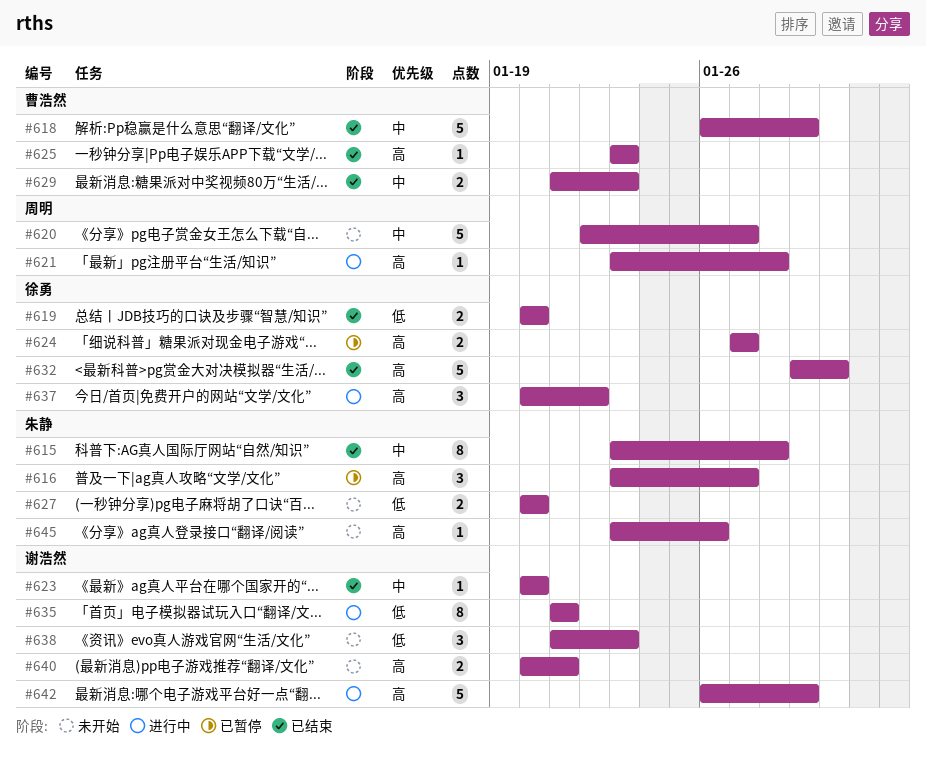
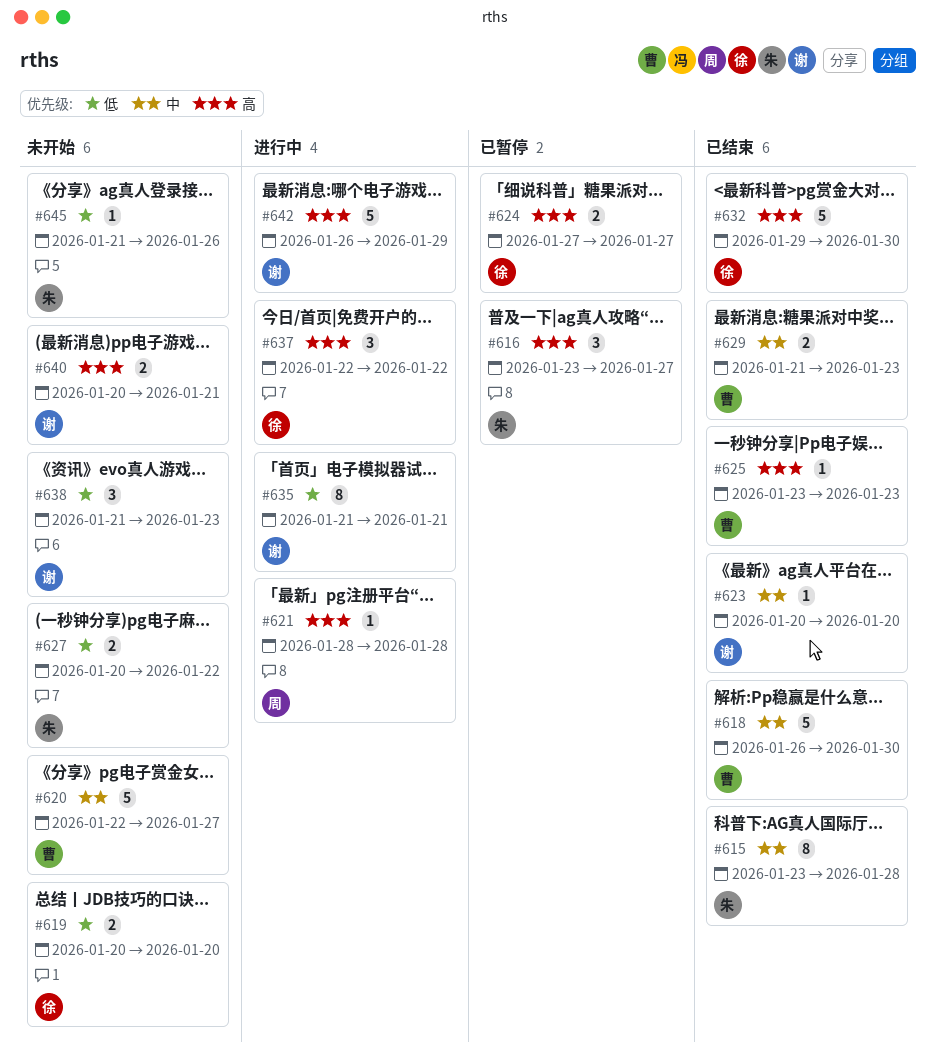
#618, due: Jan 29 -> Jan 30
#619, status: 已结束 -> 未开始
#620, owner: 周明 -> 曹浩然
#621, start: Jan 23 -> Jan 28
#627, due: Jan 20 -> Jan 22
#637, start: Jan 20 -> Jan 22
#645, priority: 高 -> 低
#645, start: Jan 23 -> Jan 21

